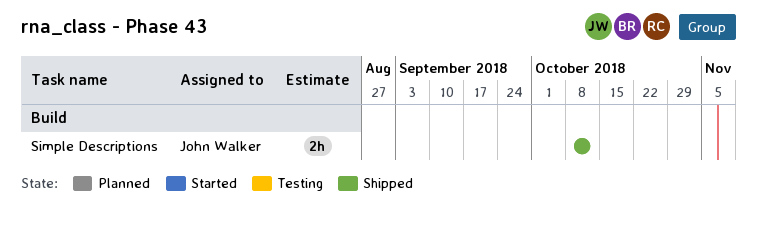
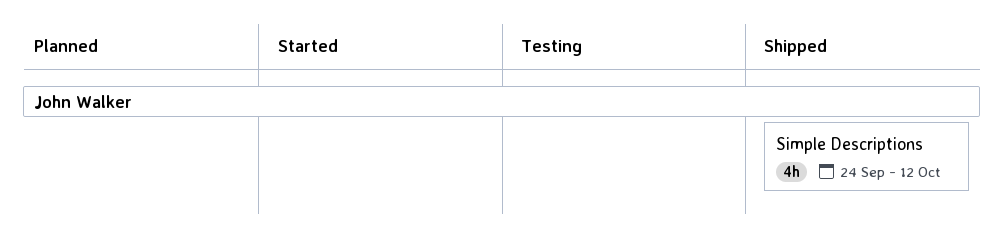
Simple Descriptions, estimate: 2h -> 4h
Simple Descriptions, start: Oct 8 -> Sep 24

